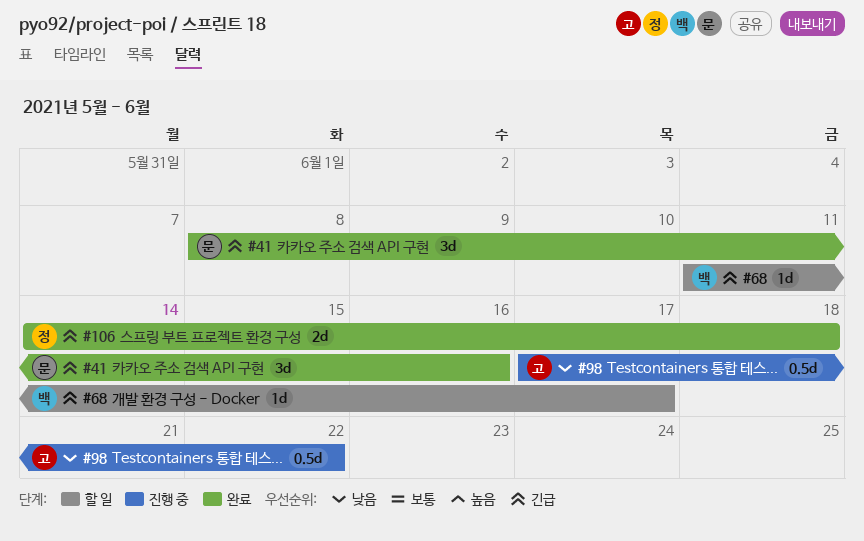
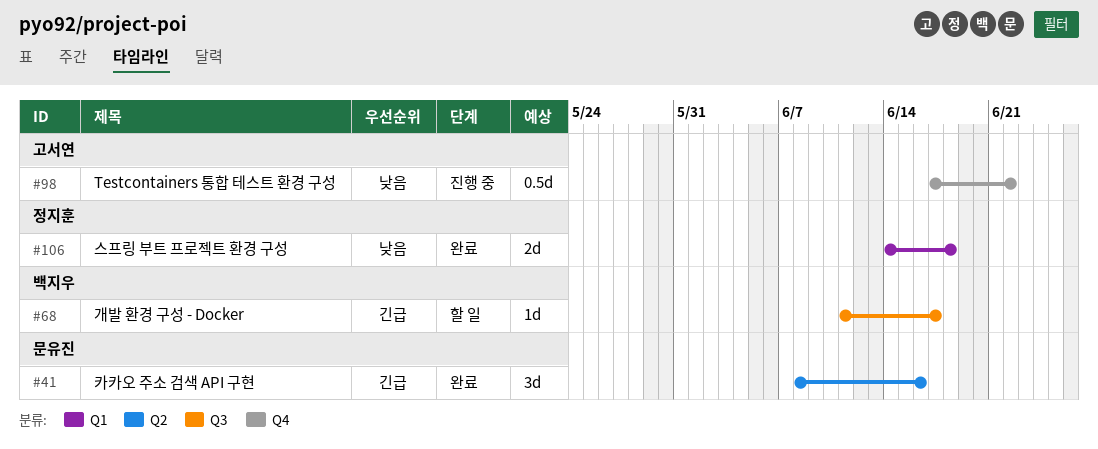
#106, priority: 긴급 -> 낮음

